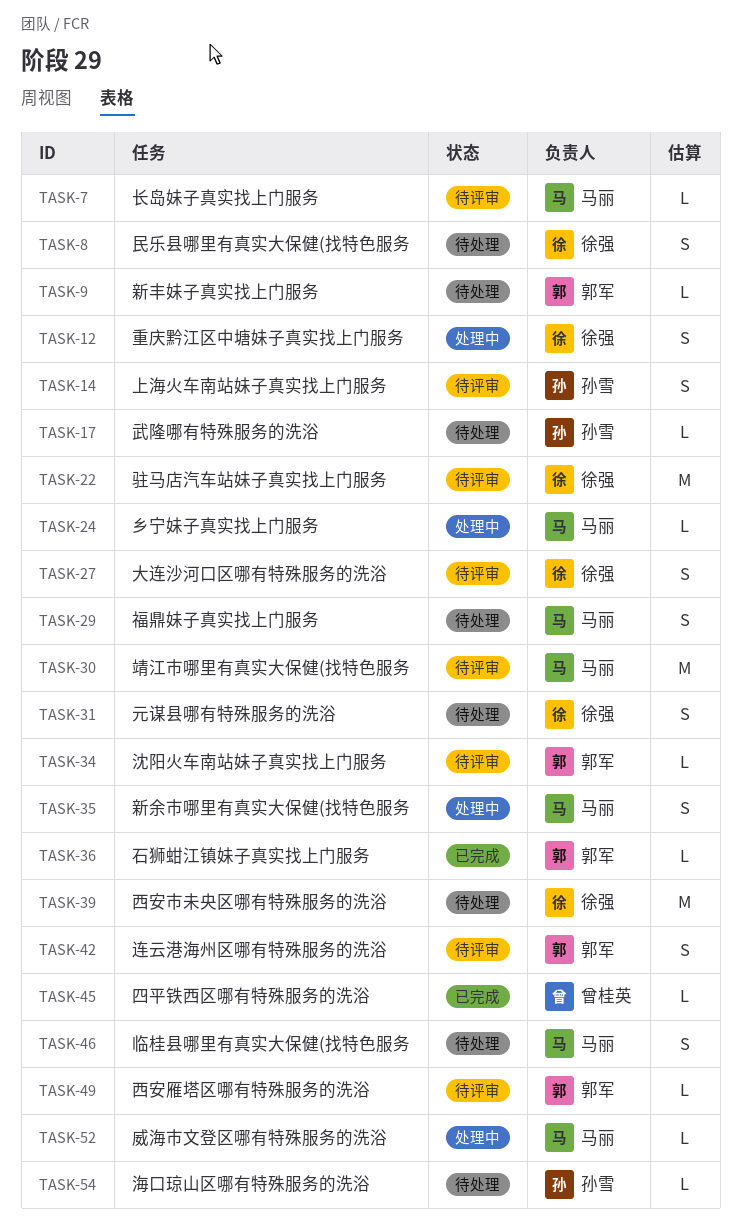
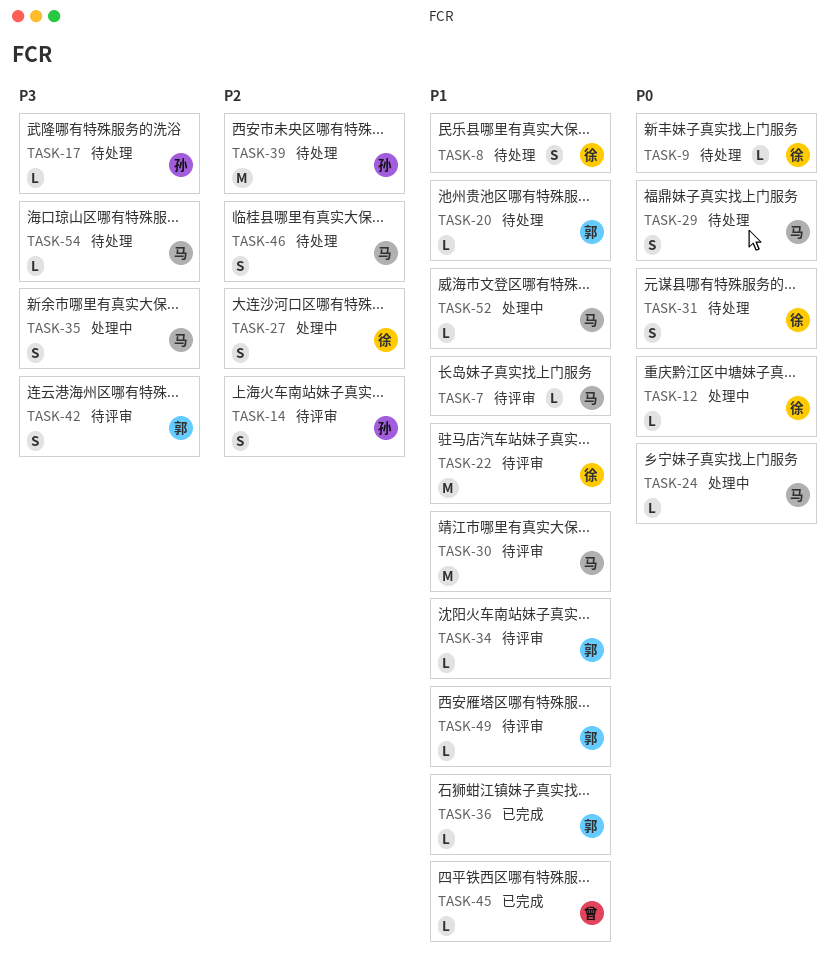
TASK-9, owner: 郭军 -> 徐强
TASK-12, estimate: S -> L
TASK-20: none -> present
TASK-27, status: 待评审 -> 处理中
TASK-39, owner: 徐强 -> 孙雪
TASK-54, owner: 孙雪 -> 马丽

